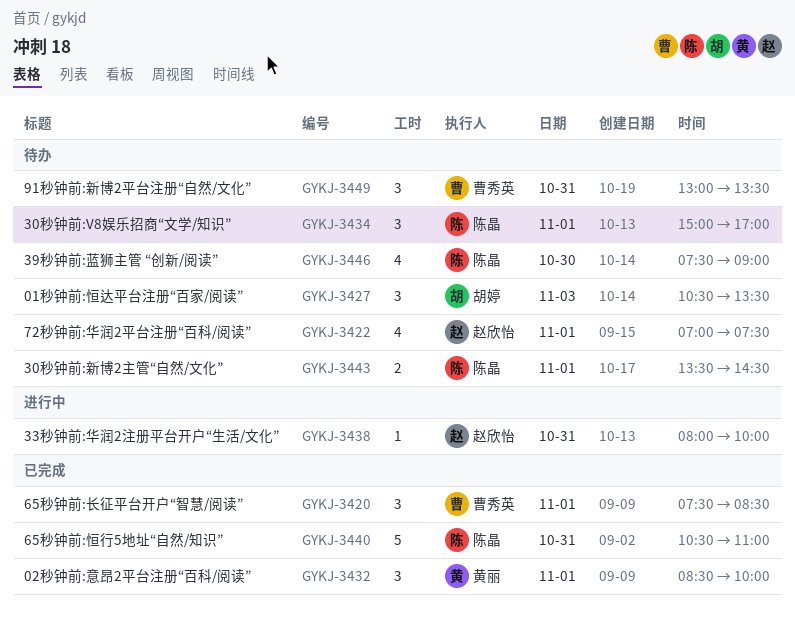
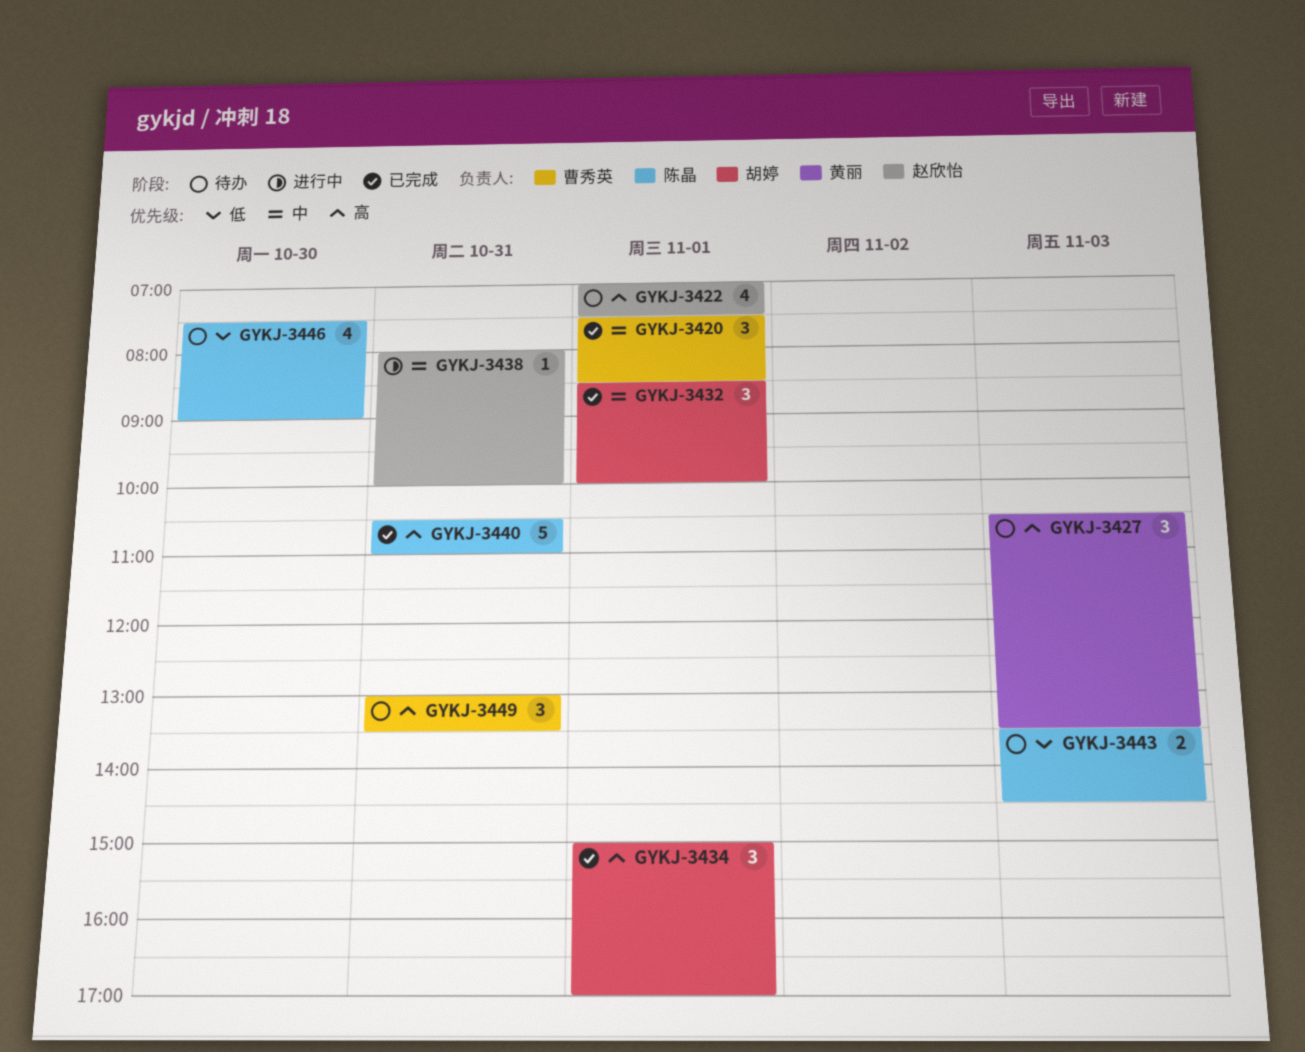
GYKJ-3427, owner: 胡婷 -> 黄丽
GYKJ-3432, owner: 黄丽 -> 胡婷
GYKJ-3434, status: 待办 -> 已完成
GYKJ-3434, owner: 陈晶 -> 胡婷
GYKJ-3443, day: Nov 1 -> Nov 3

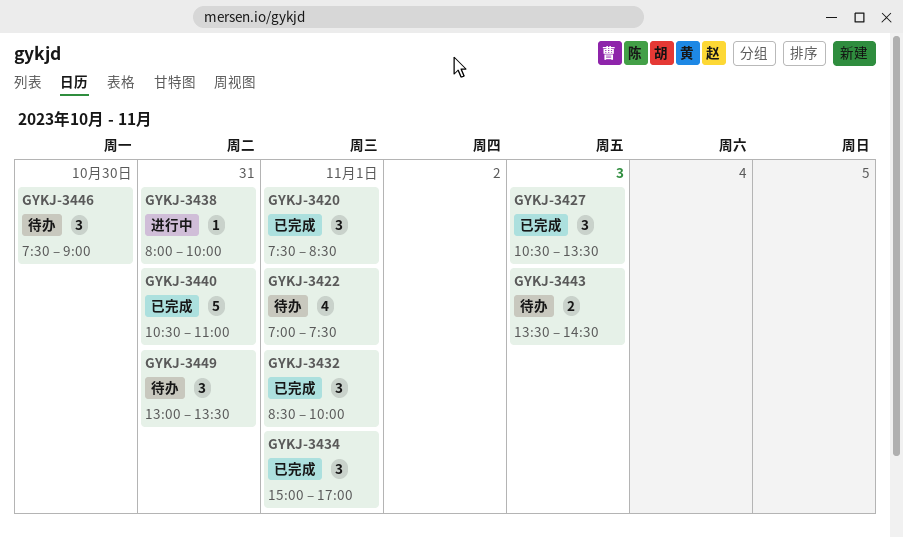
GYKJ-3427, status: 待办 -> 已完成
GYKJ-3446, estimate: 4 -> 3

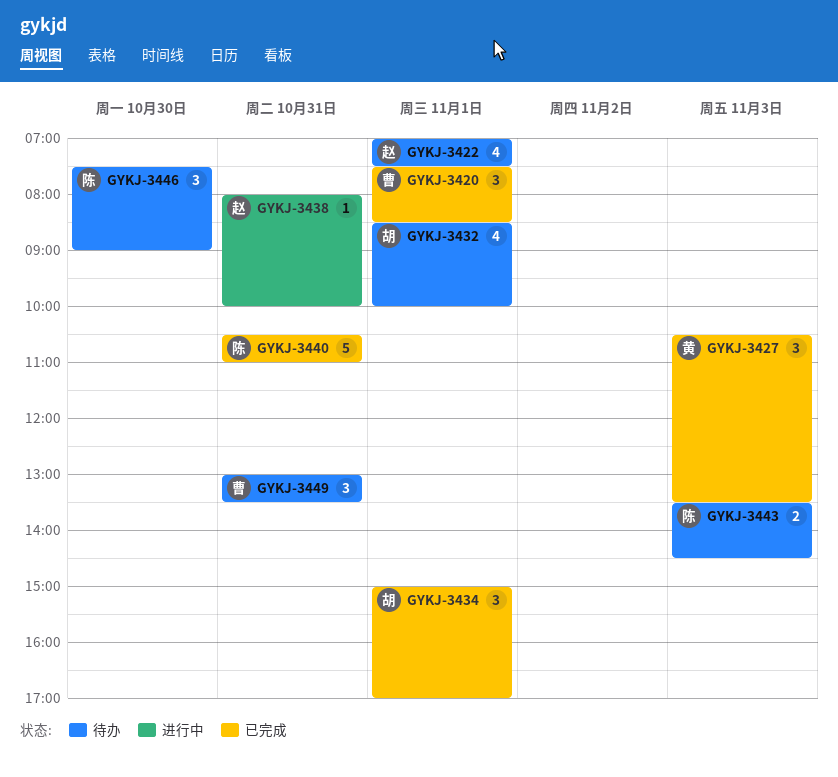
GYKJ-3432, status: 已完成 -> 待办
GYKJ-3432, estimate: 3 -> 4

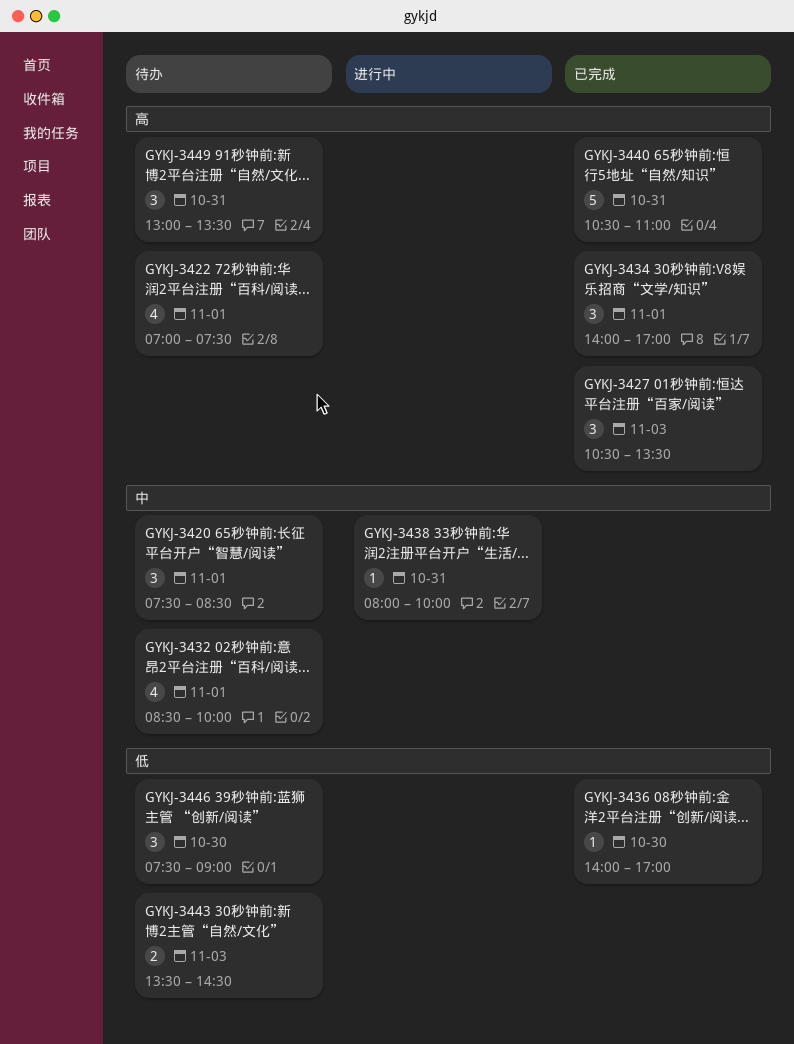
GYKJ-3420, status: 已完成 -> 待办
GYKJ-3434, begins: 15:00 -> 14:00
GYKJ-3436: none -> present

